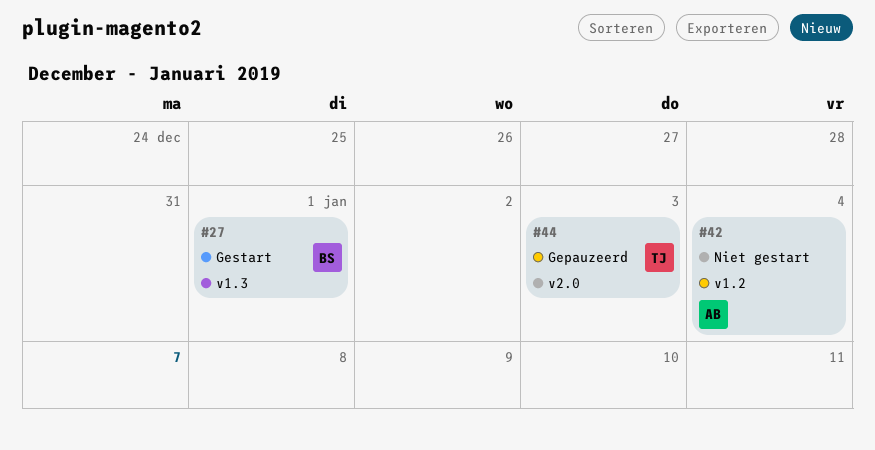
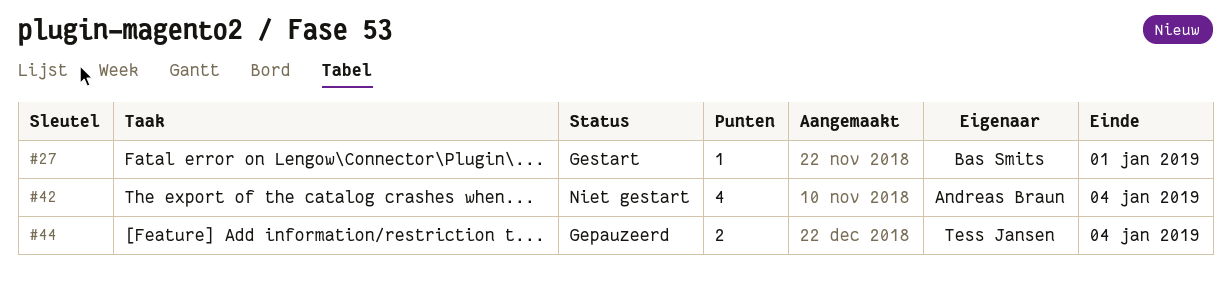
#44, due: Jan 3 -> Jan 4

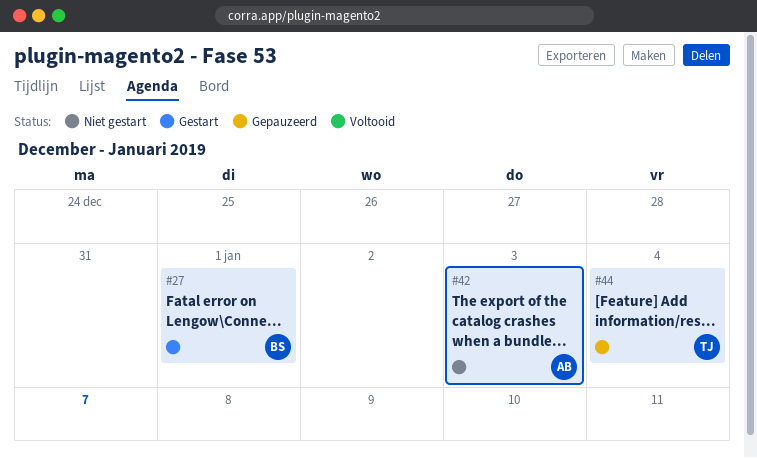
#42, due: Jan 4 -> Jan 3

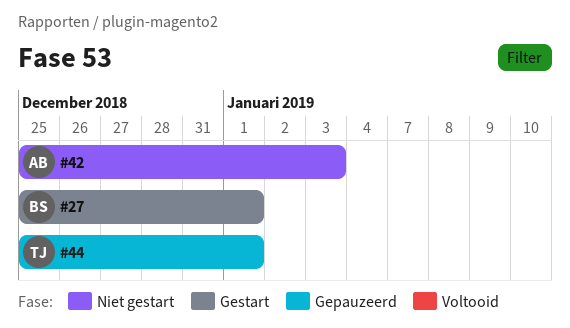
#44, due: Jan 4 -> Jan 1

